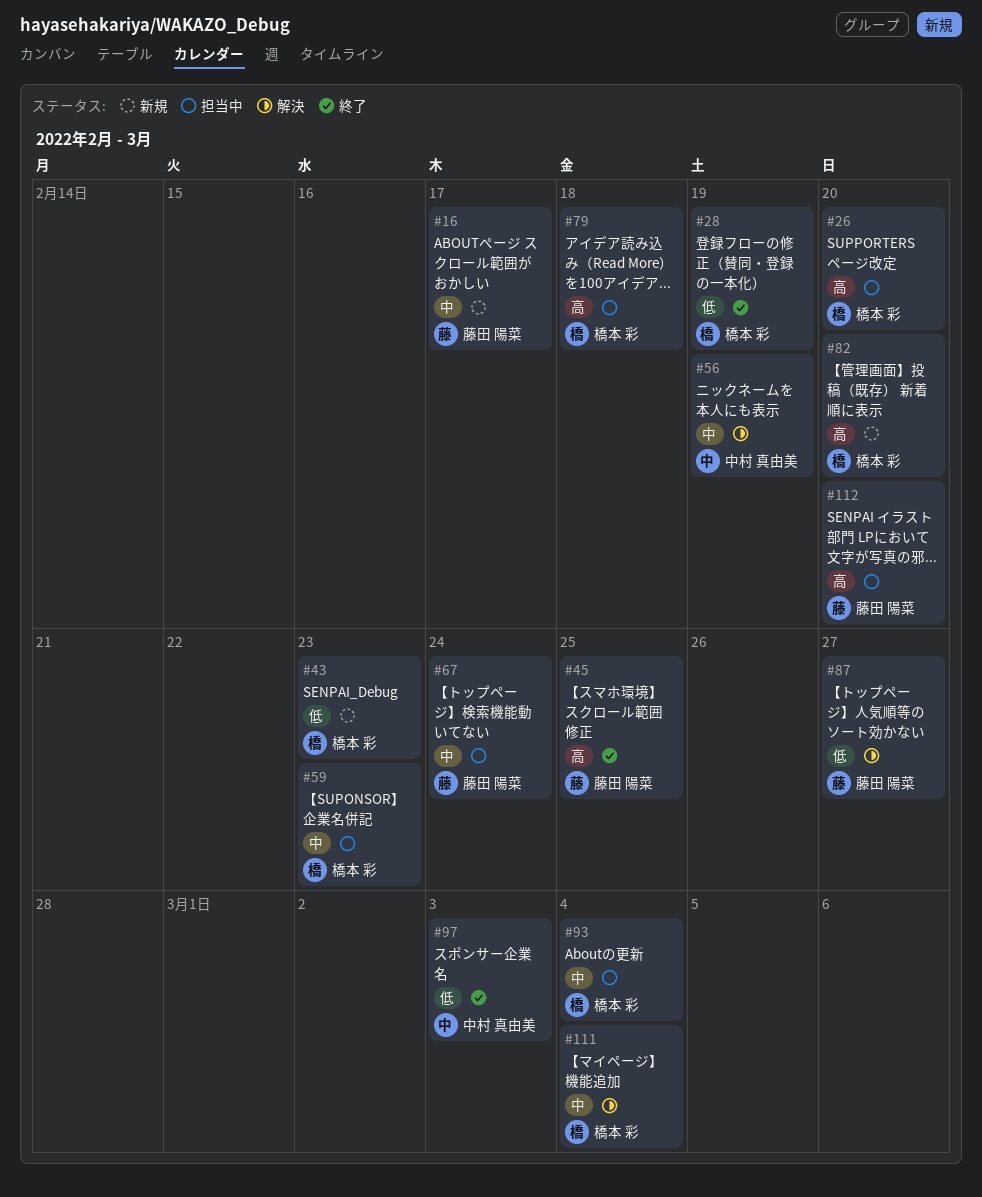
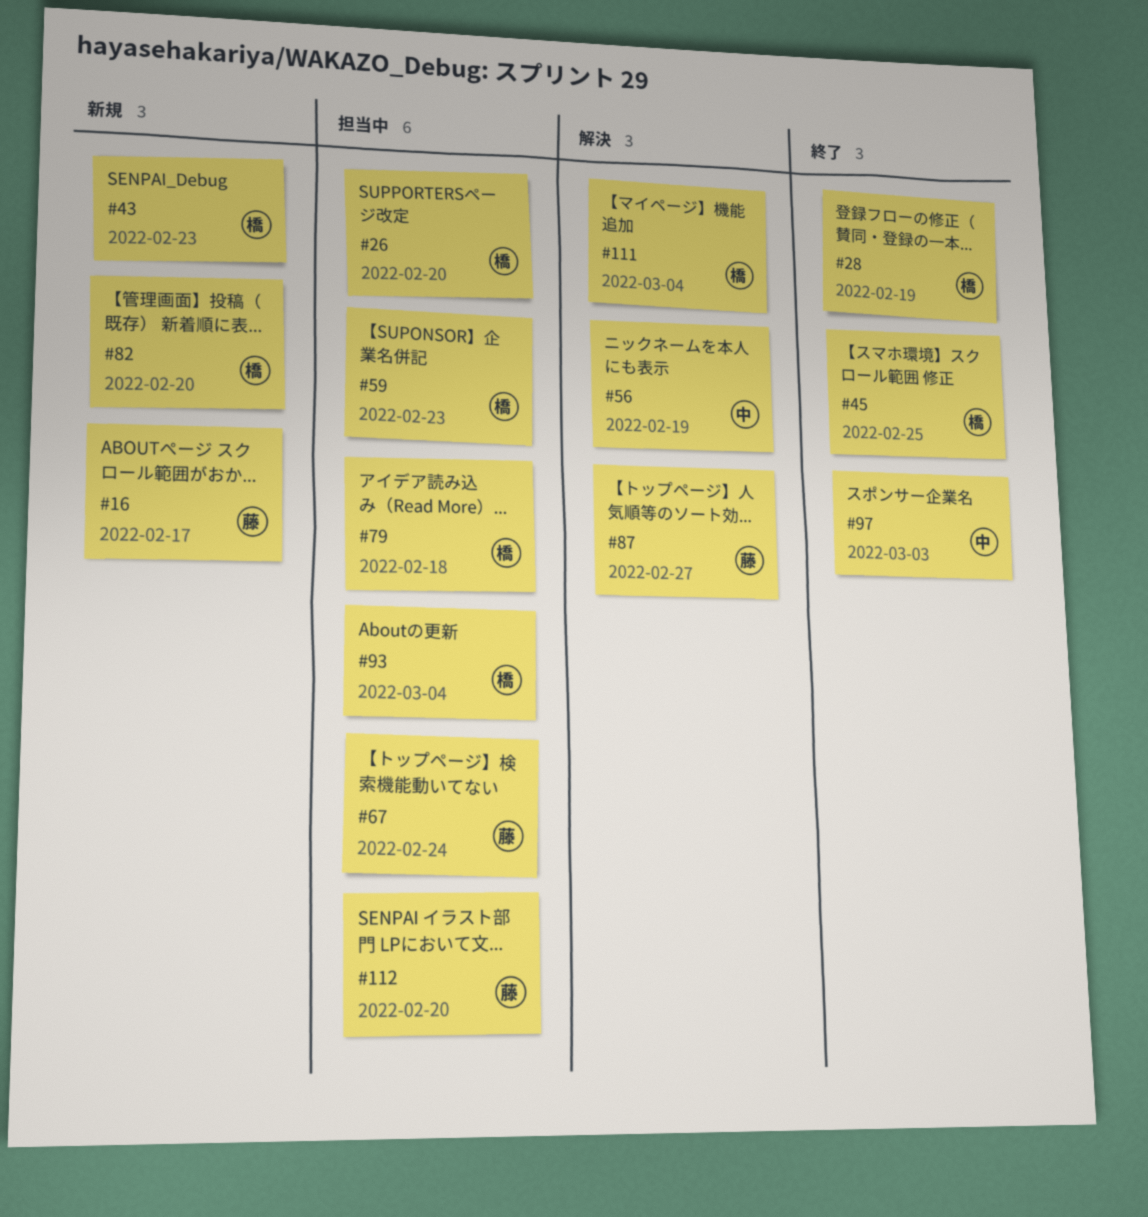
#45, owner: 藤田 陽菜 -> 橋本 彩

